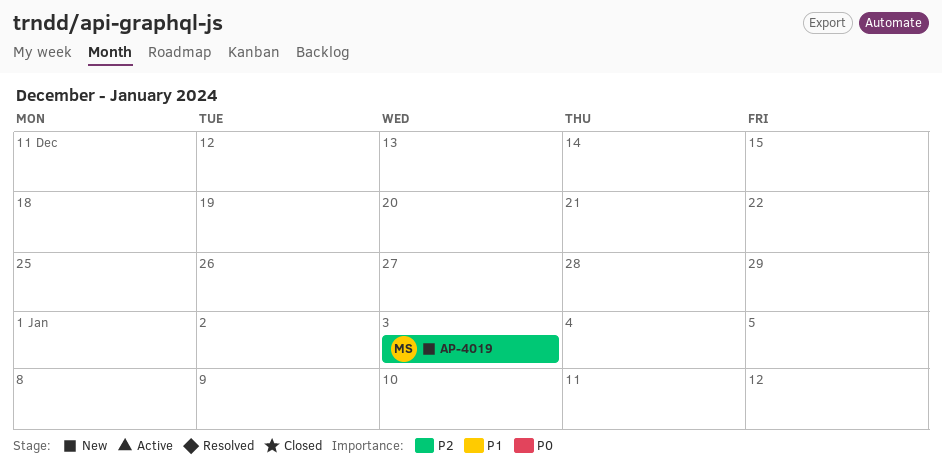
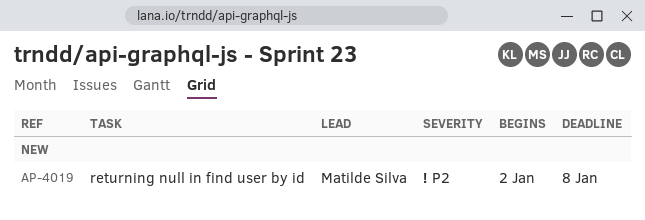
AP-4019, start: Jan 3 -> Jan 2
AP-4019, due: Jan 3 -> Jan 8

